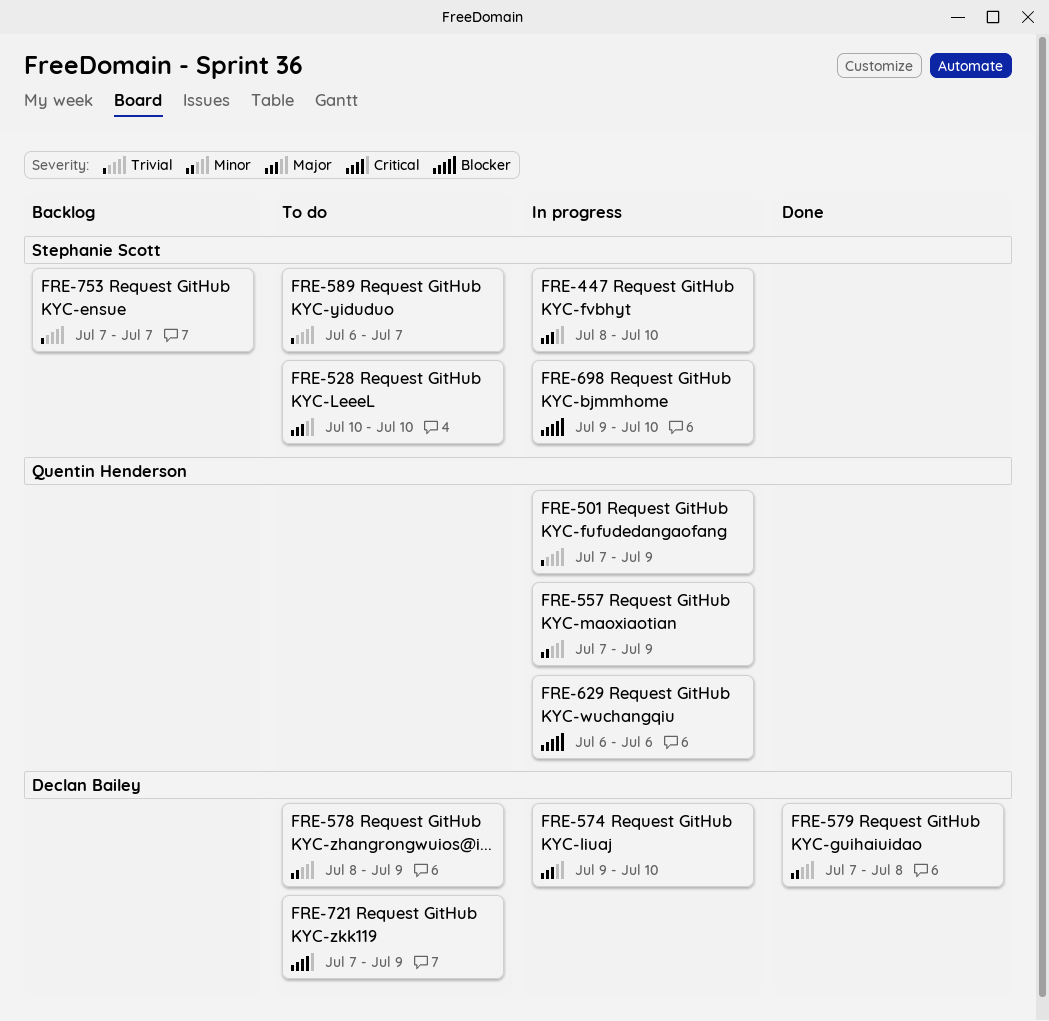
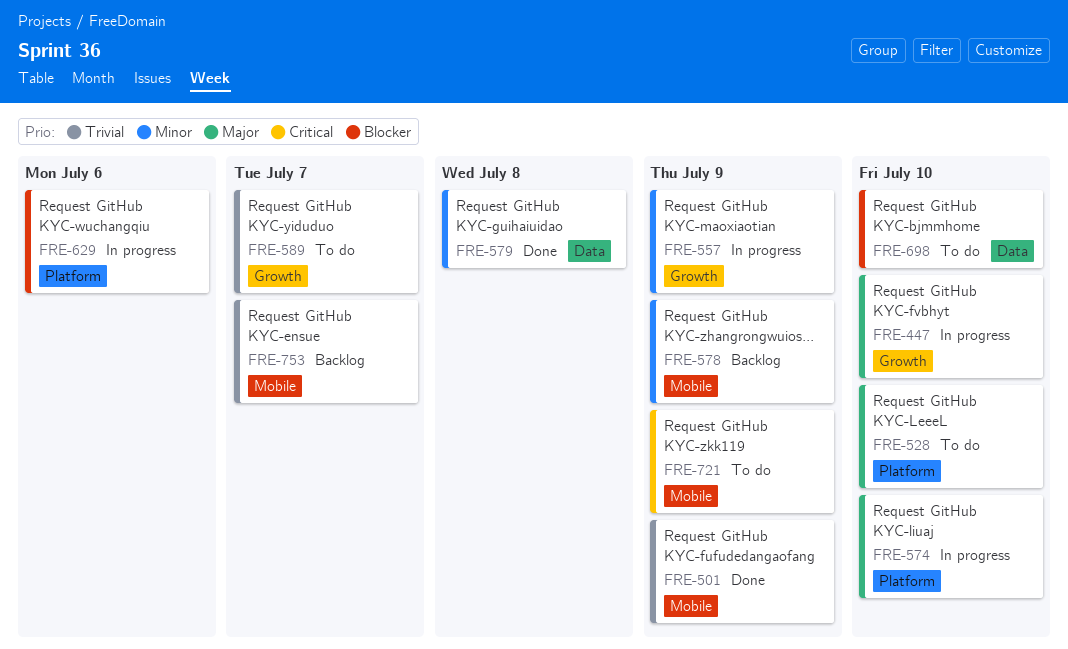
FRE-501, status: In progress -> Done
FRE-578, status: To do -> Backlog
FRE-698, status: In progress -> To do

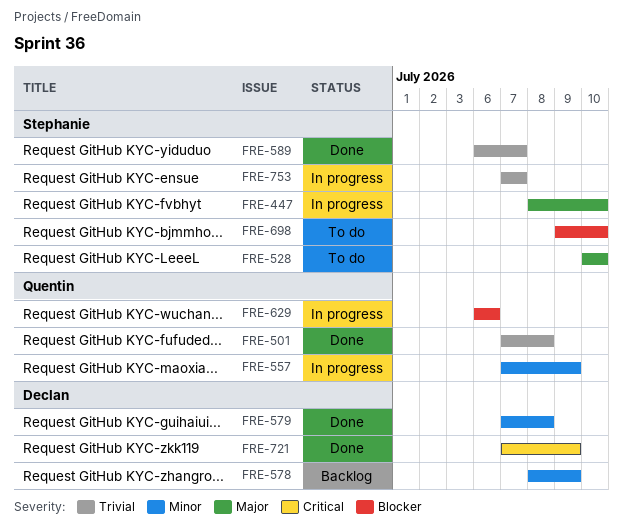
FRE-501, due: Jul 9 -> Jul 8
FRE-574: present -> none
FRE-589, status: To do -> Done
FRE-721, status: To do -> Done
FRE-753, status: Backlog -> In progress

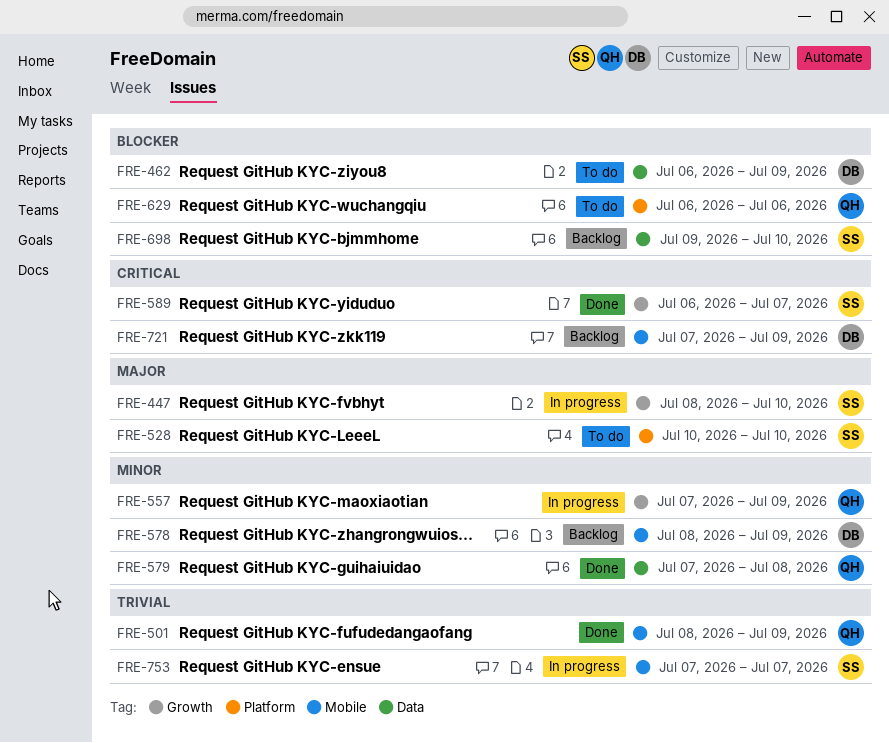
FRE-462: none -> present
FRE-501, start: Jul 7 -> Jul 8
FRE-501, due: Jul 8 -> Jul 9
FRE-579, owner: Declan -> Quentin
FRE-589, priority: Trivial -> Critical
FRE-629, status: In progress -> To do
FRE-698, status: To do -> Backlog
FRE-721, status: Done -> Backlog

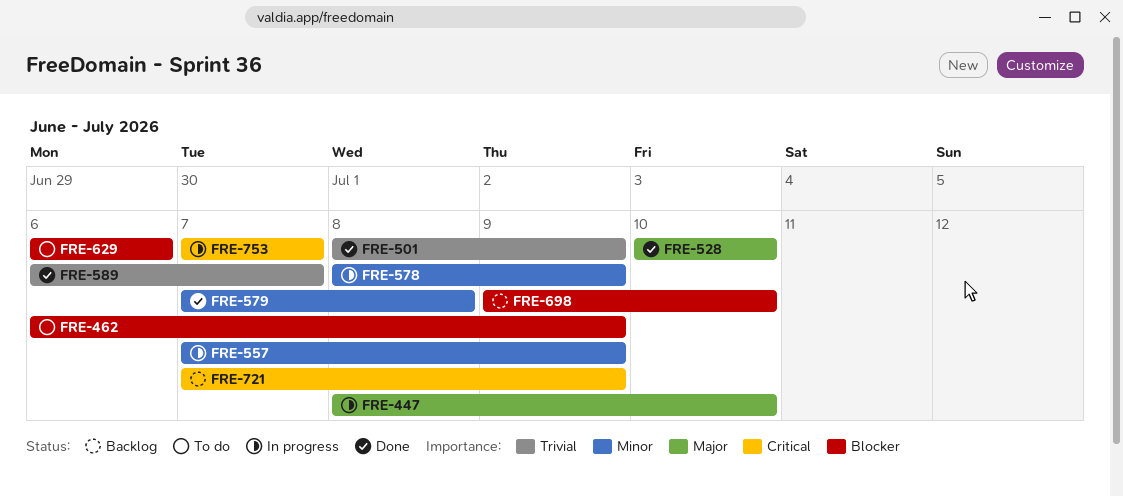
FRE-528, status: To do -> Done
FRE-578, status: Backlog -> In progress
FRE-589, priority: Critical -> Trivial
FRE-753, priority: Trivial -> Critical

